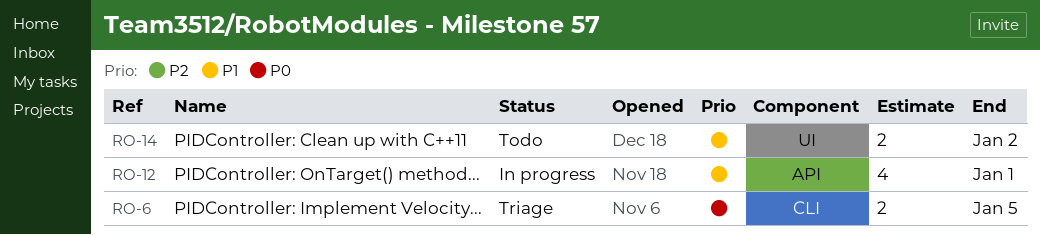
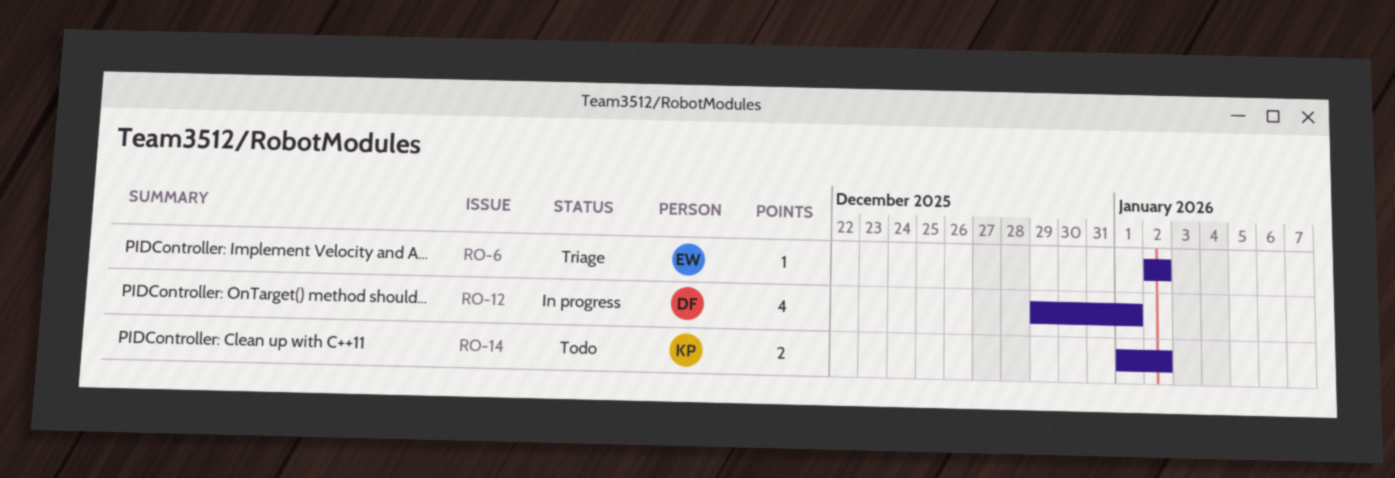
RO-6, estimate: 2 -> 1
RO-6, due: Jan 5 -> Jan 2

